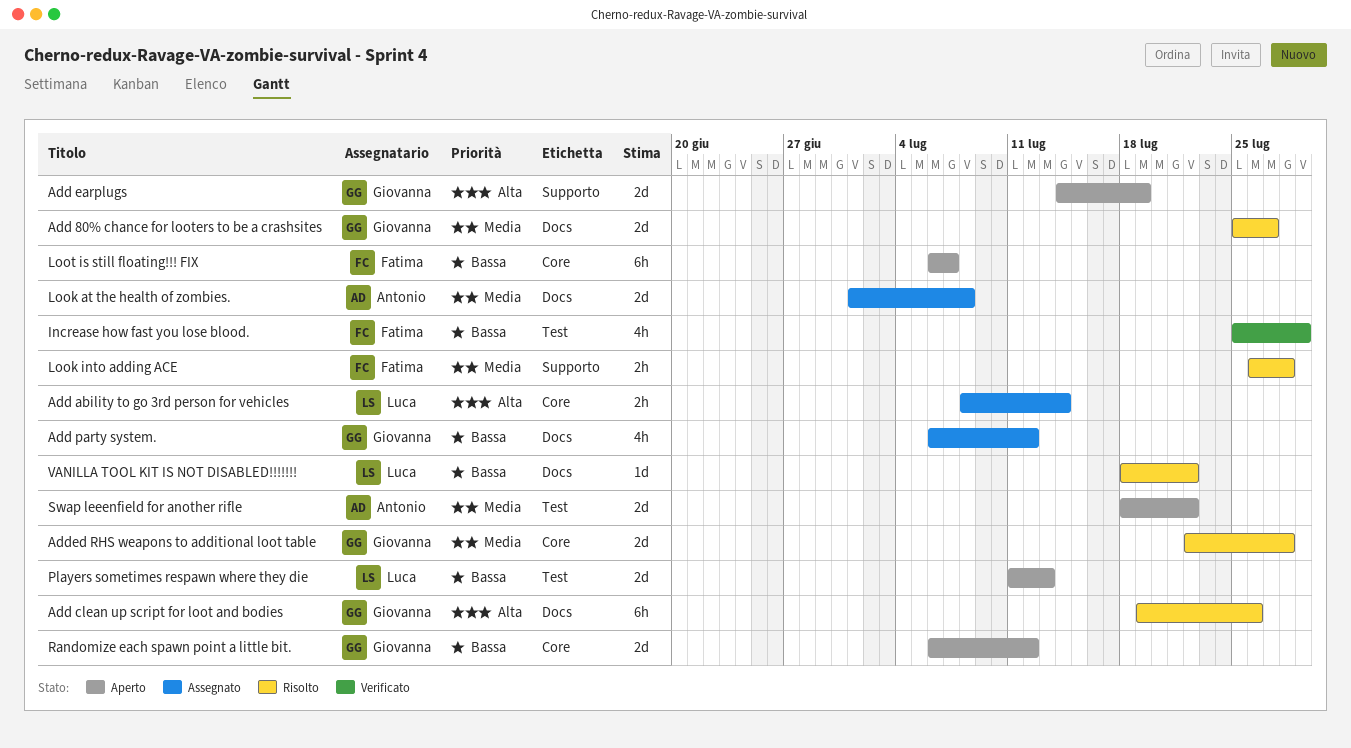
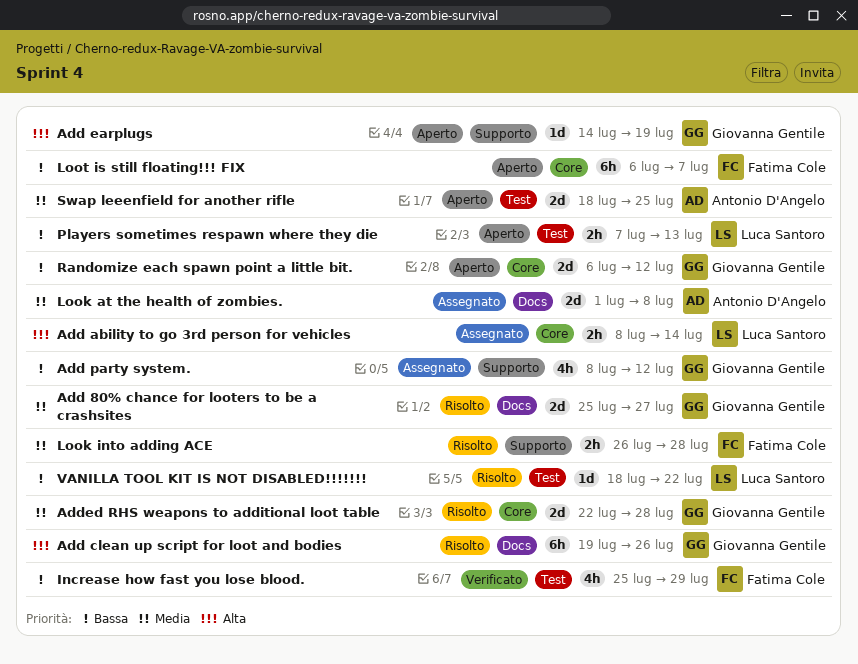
Add earplugs, estimate: 2d -> 1d
Add party system., label: Docs -> Supporto
Add party system., start: Jul 6 -> Jul 8
Players sometimes respawn where they die, estimate: 2d -> 2h
Players sometimes respawn where they die, start: Jul 11 -> Jul 7
Swap leeenfield for another rifle, due: Jul 22 -> Jul 25
VANILLA TOOL KIT IS NOT DISABLED!!!!!!!, label: Docs -> Test

